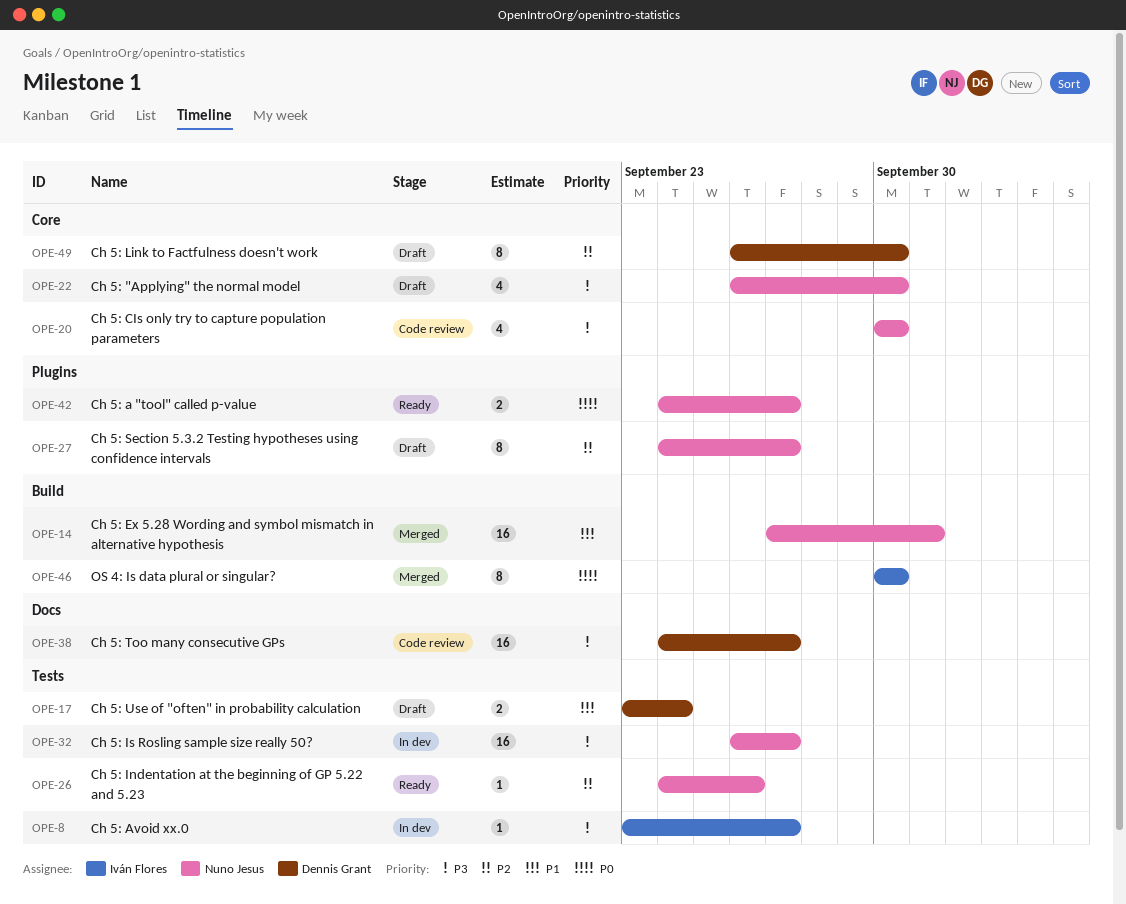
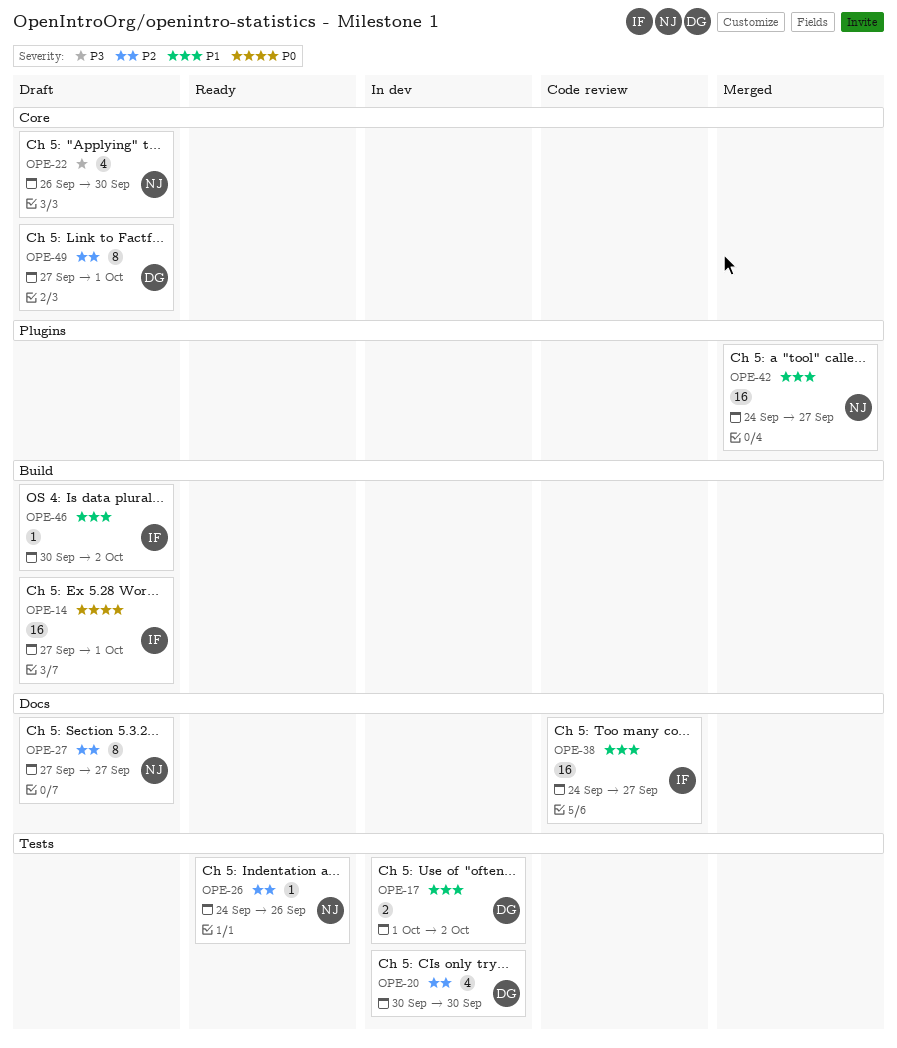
OPE-8: present -> none
OPE-14, status: Merged -> Draft
OPE-14, owner: Nuno Jesus -> Iván Flores
OPE-14, priority: P1 -> P0
OPE-17, status: Draft -> In dev
OPE-17, start: Sep 23 -> Oct 1
OPE-17, due: Sep 24 -> Oct 2
OPE-20, status: Code review -> In dev
OPE-20, owner: Nuno Jesus -> Dennis Grant
OPE-20, priority: P3 -> P2
OPE-20, label: Core -> Tests
OPE-27, label: Plugins -> Docs
OPE-27, start: Sep 24 -> Sep 27
OPE-32: present -> none
OPE-38, owner: Dennis Grant -> Iván Flores
OPE-38, priority: P3 -> P1
OPE-42, status: Ready -> Merged
OPE-42, priority: P0 -> P1
OPE-42, estimate: 2 -> 16
OPE-46, status: Merged -> Draft
OPE-46, priority: P0 -> P1
OPE-46, estimate: 8 -> 1
OPE-46, due: Sep 30 -> Oct 2
OPE-49, start: Sep 26 -> Sep 27
OPE-49, due: Sep 30 -> Oct 1

